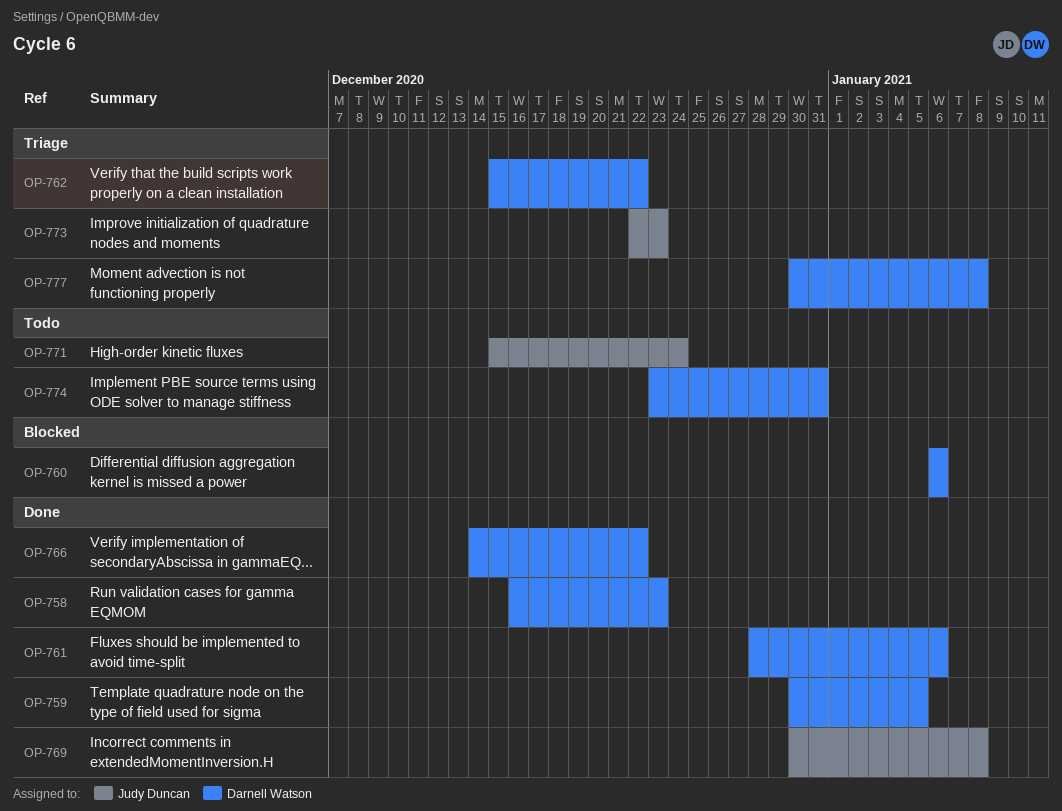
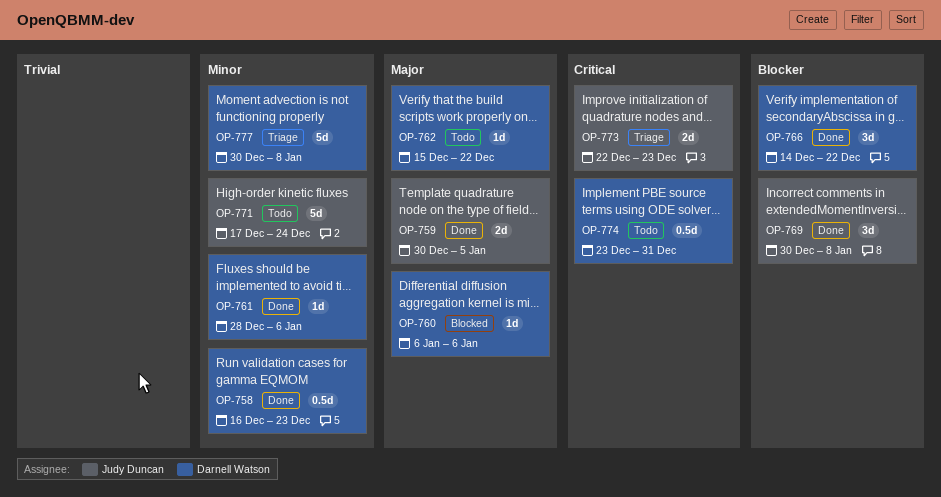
OP-759, owner: Darnell Watson -> Judy Duncan
OP-762, status: Triage -> Todo
OP-771, start: Dec 15 -> Dec 17

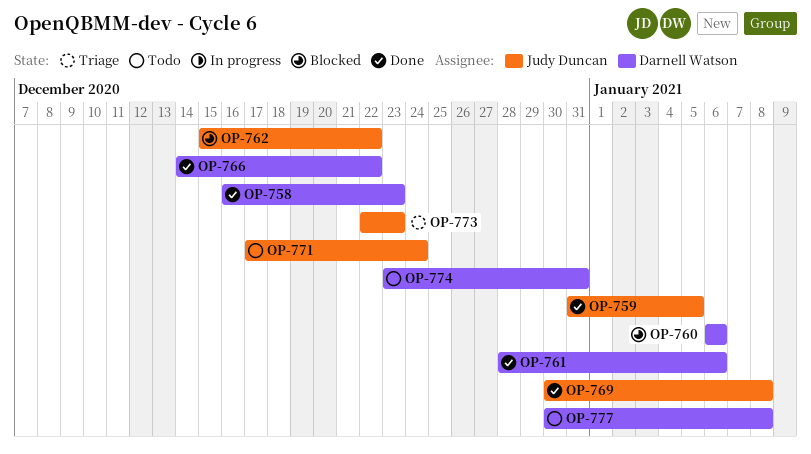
OP-759, start: Dec 30 -> Dec 31
OP-762, status: Todo -> Blocked
OP-762, owner: Darnell Watson -> Judy Duncan
OP-777, status: Triage -> Todo

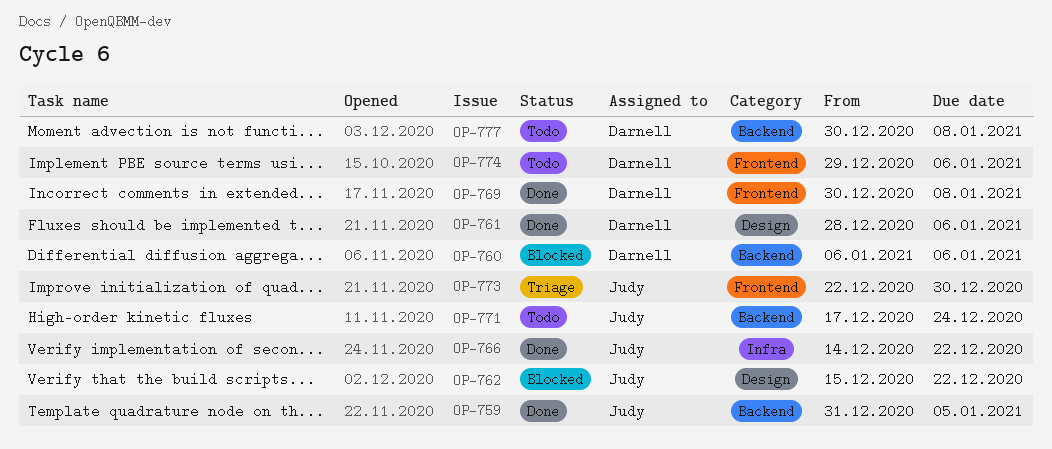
OP-758: present -> none
OP-766, owner: Darnell Watson -> Judy Duncan
OP-769, owner: Judy Duncan -> Darnell Watson
OP-773, due: Dec 23 -> Dec 30
OP-774, start: Dec 23 -> Dec 29
OP-774, due: Dec 31 -> Jan 6

